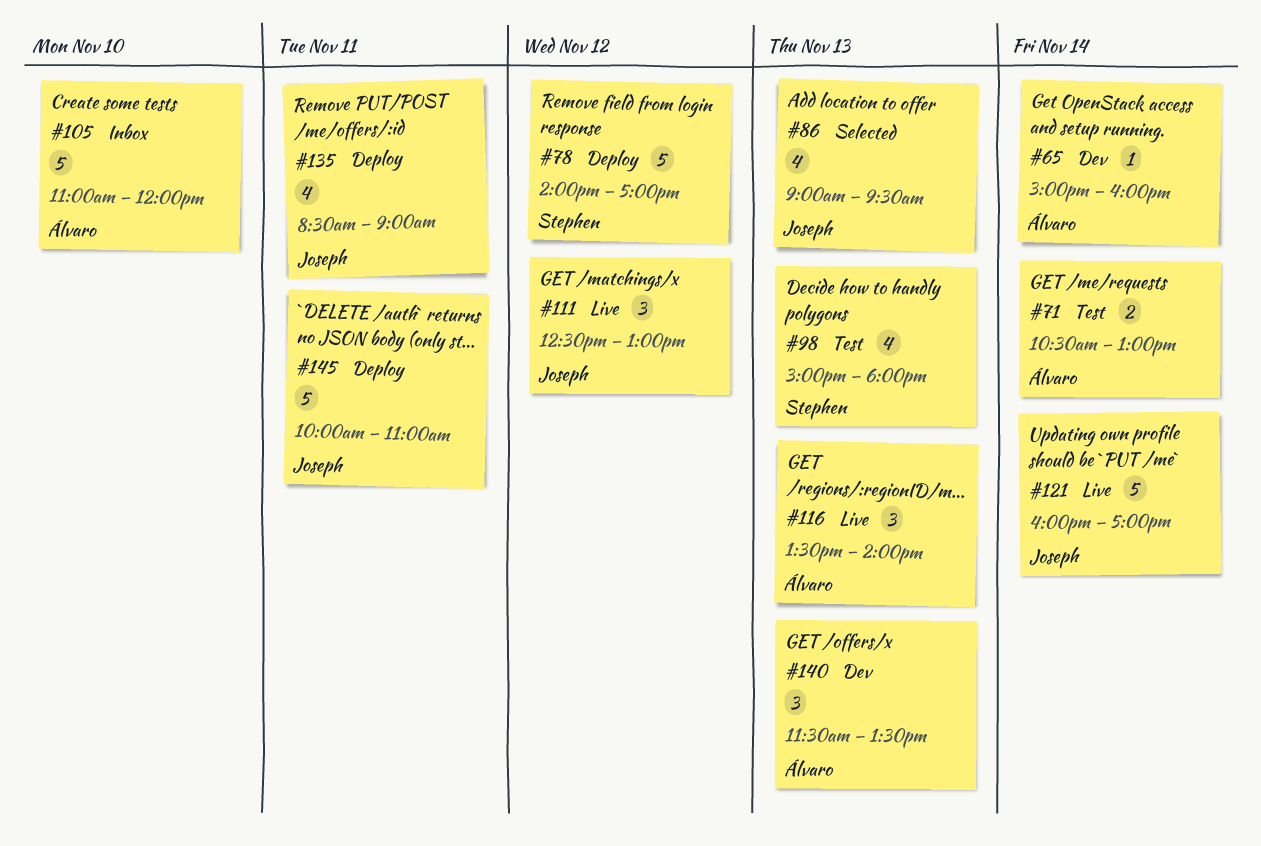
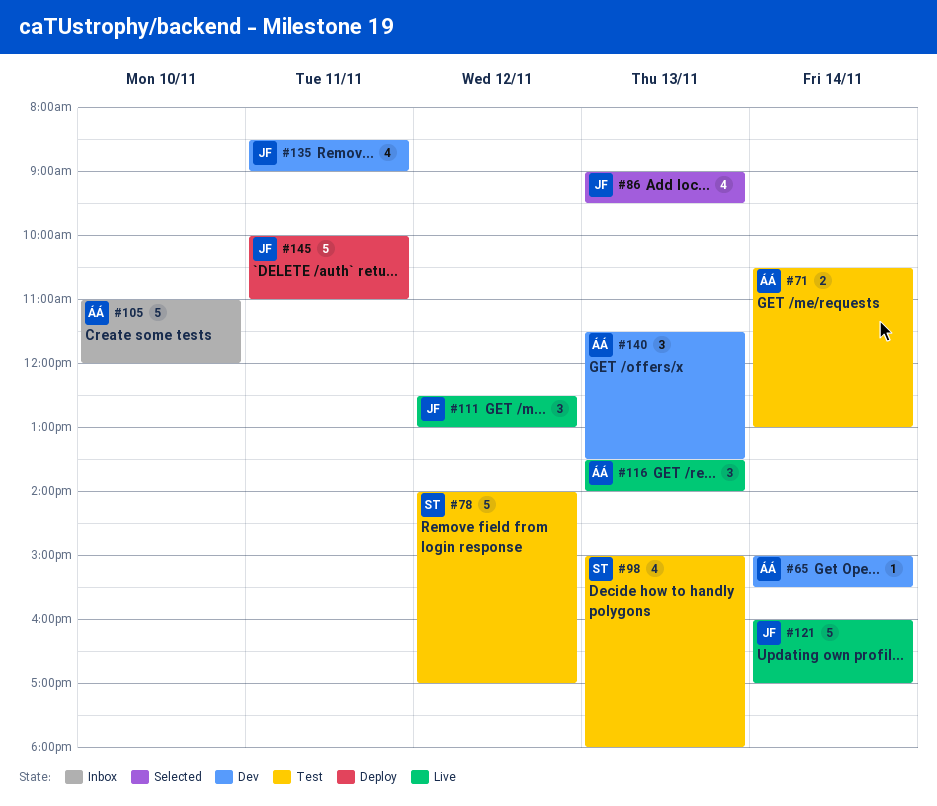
#65, ends: 16:00 -> 15:30
#78, status: Deploy -> Test
#135, status: Deploy -> Dev

